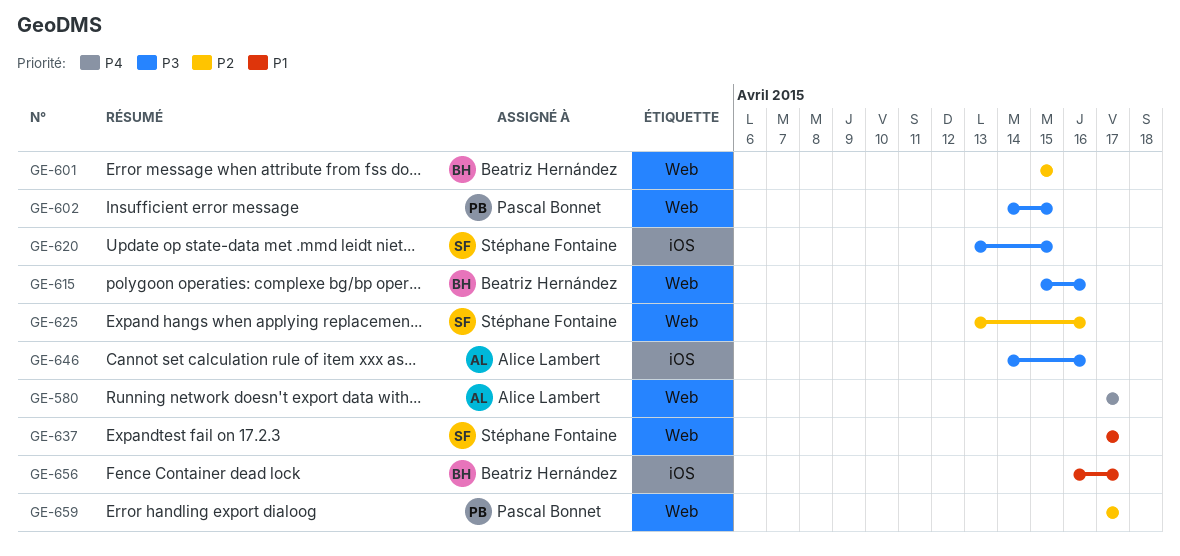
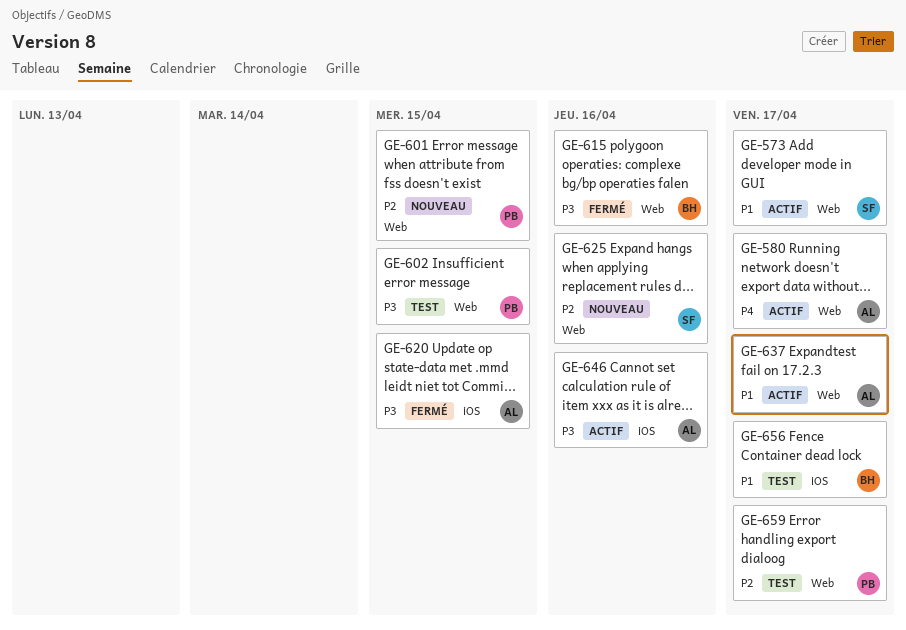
GE-573: none -> present
GE-601, owner: Beatriz Hernández -> Pascal Bonnet
GE-620, owner: Stéphane Fontaine -> Alice Lambert
GE-637, owner: Stéphane Fontaine -> Alice Lambert

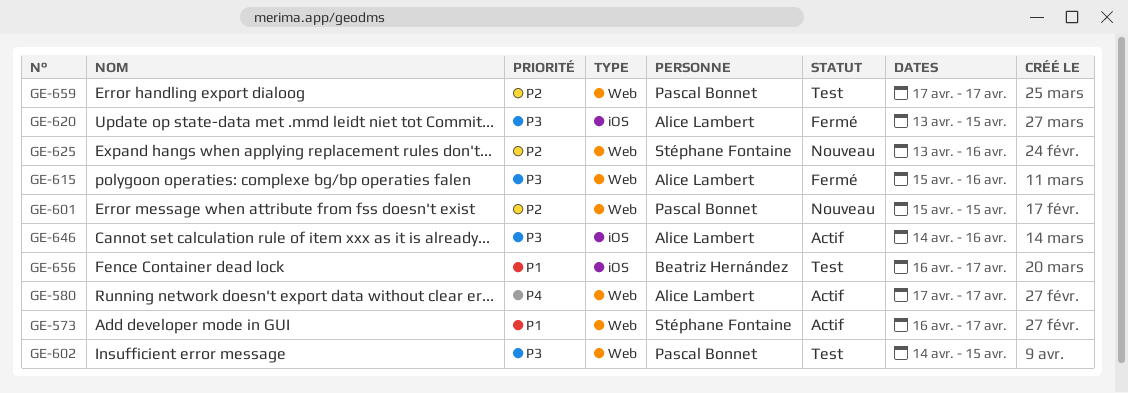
GE-615, owner: Beatriz Hernández -> Alice Lambert
GE-637: present -> none

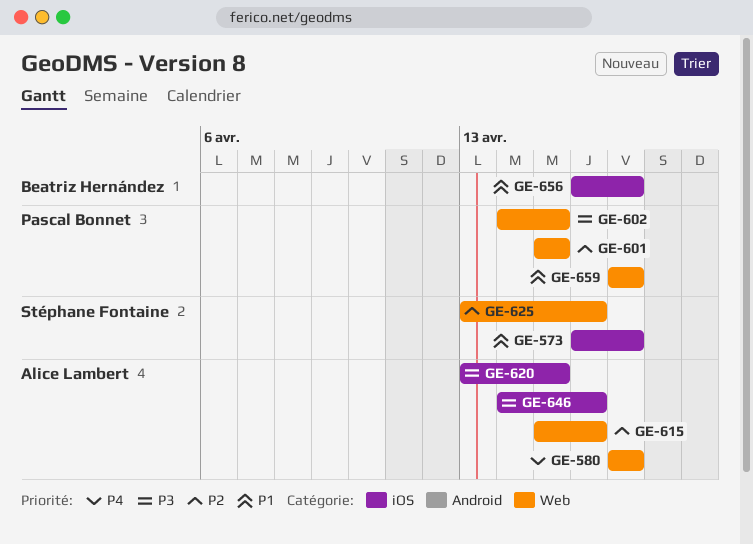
GE-573, label: Web -> iOS
GE-615, priority: P3 -> P2
GE-659, priority: P2 -> P1

